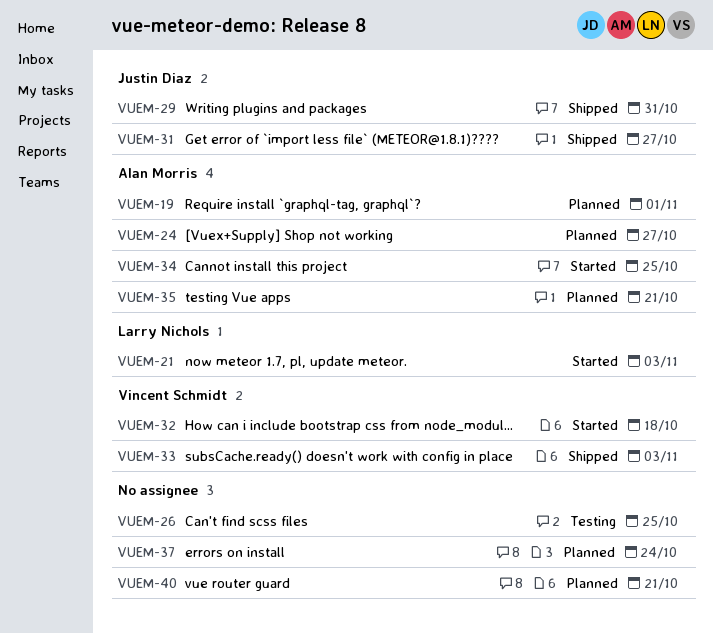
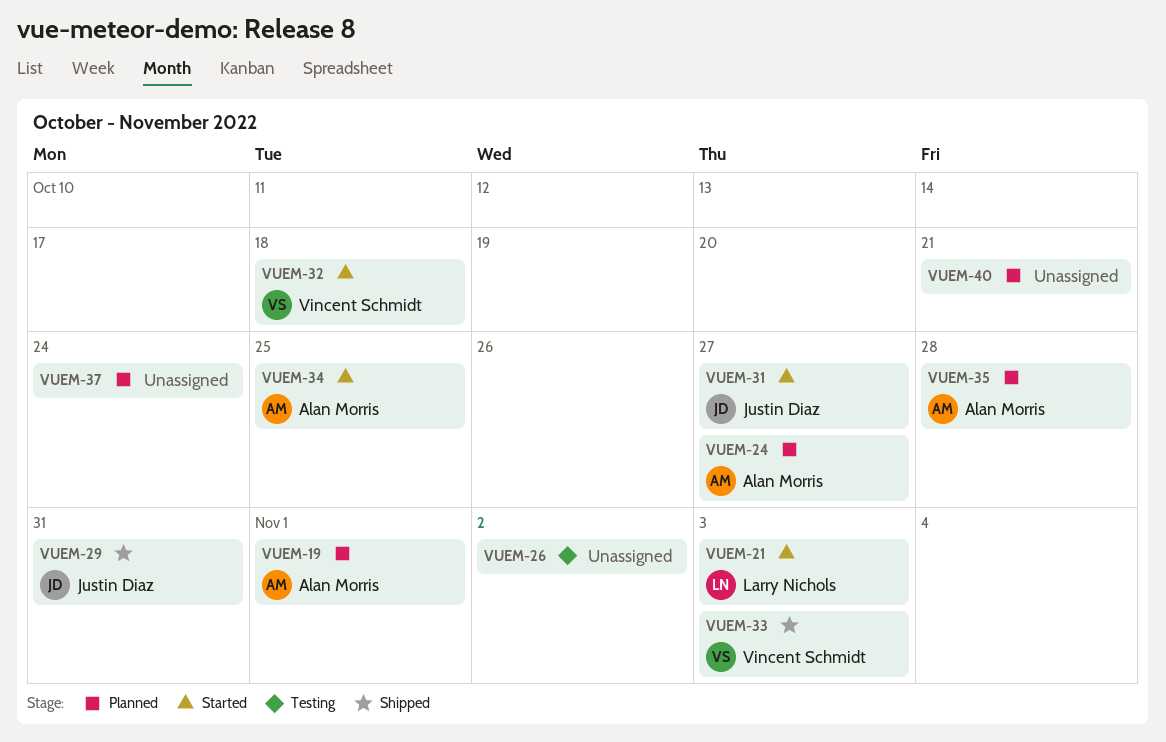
VUEM-26, due: Oct 25 -> Nov 2
VUEM-31, status: Shipped -> Started
VUEM-35, due: Oct 21 -> Oct 28

